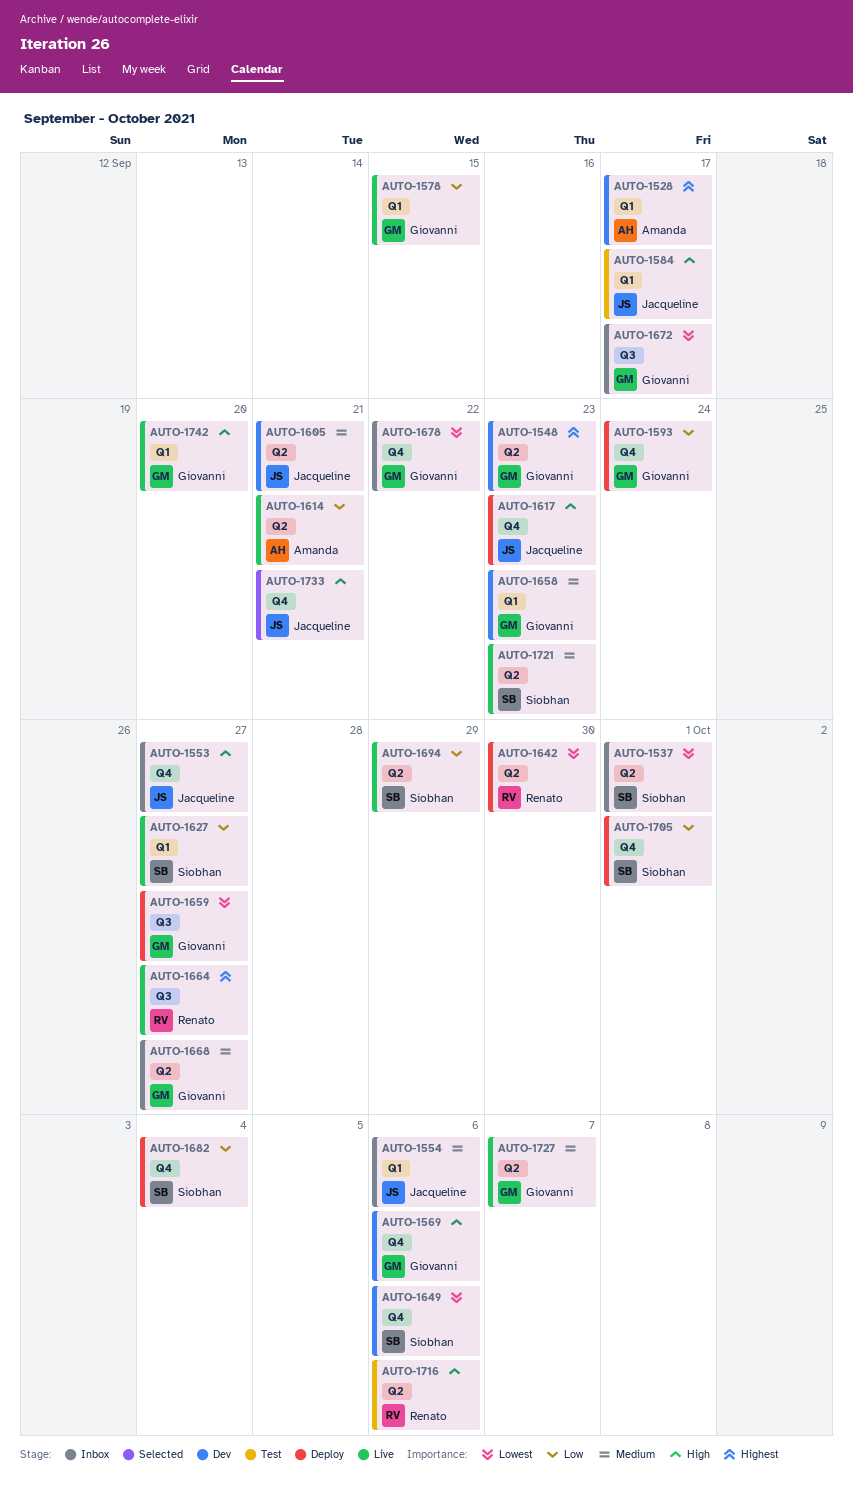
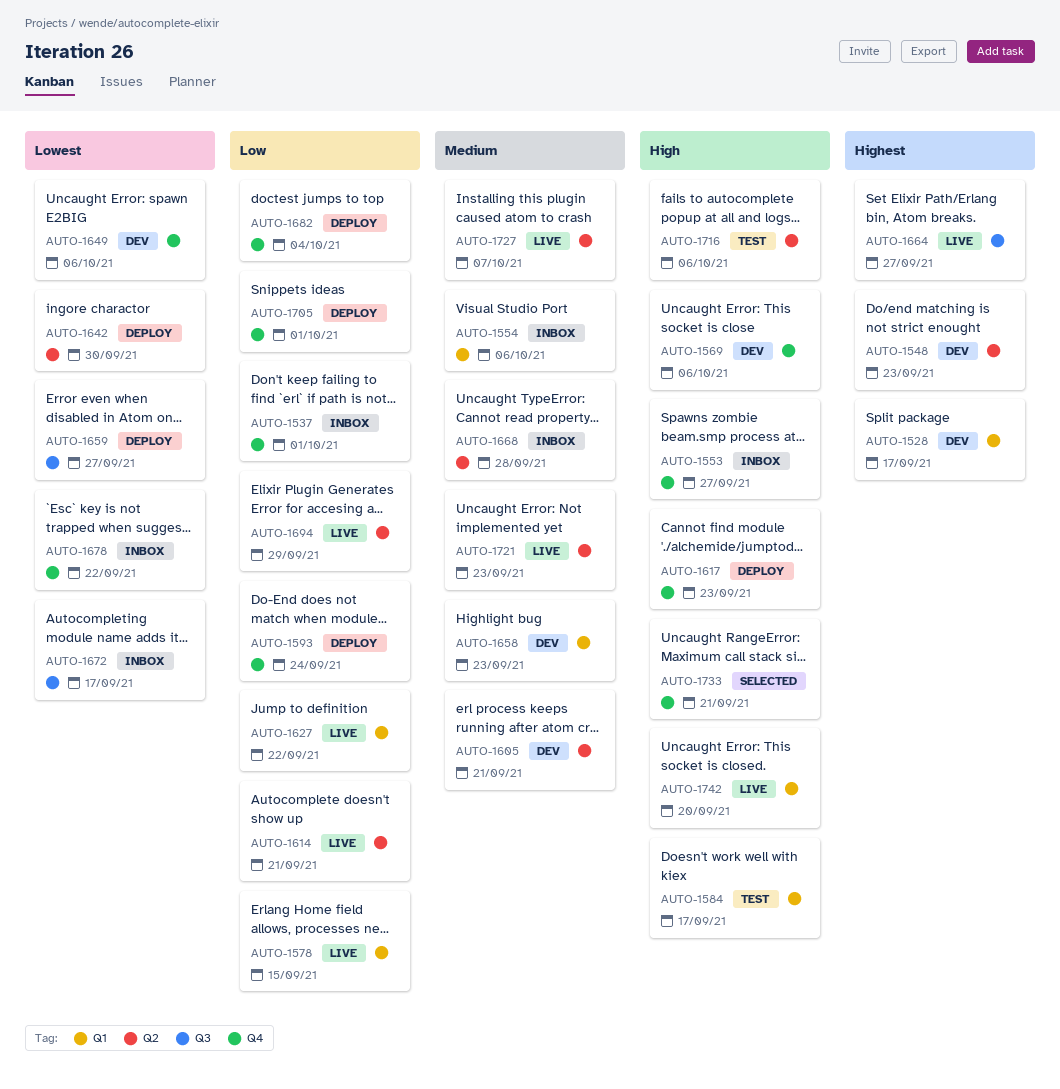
AUTO-1537, priority: Lowest -> Low
AUTO-1537, label: Q2 -> Q4
AUTO-1627, due: Sep 27 -> Sep 22
AUTO-1668, due: Sep 27 -> Sep 28

